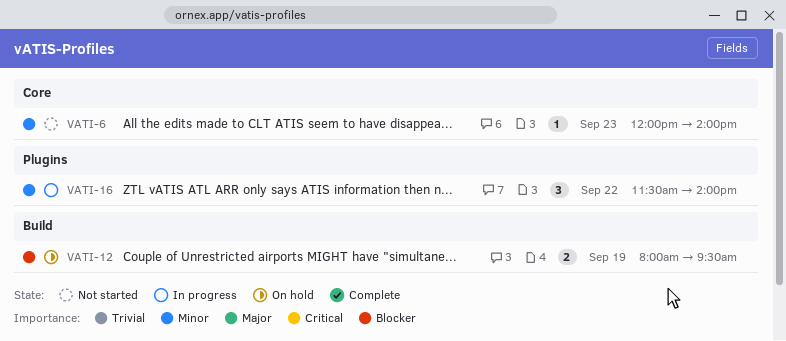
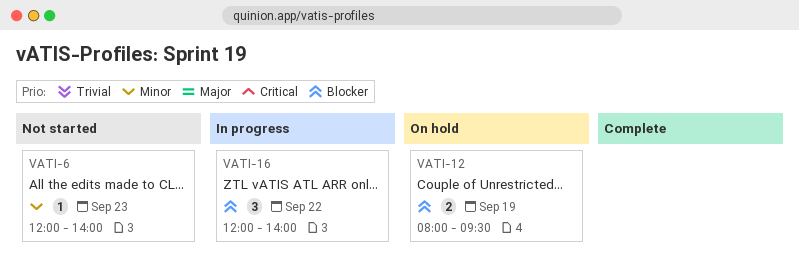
VATI-16, priority: Minor -> Blocker
VATI-16, begins: 11:30 -> 12:00

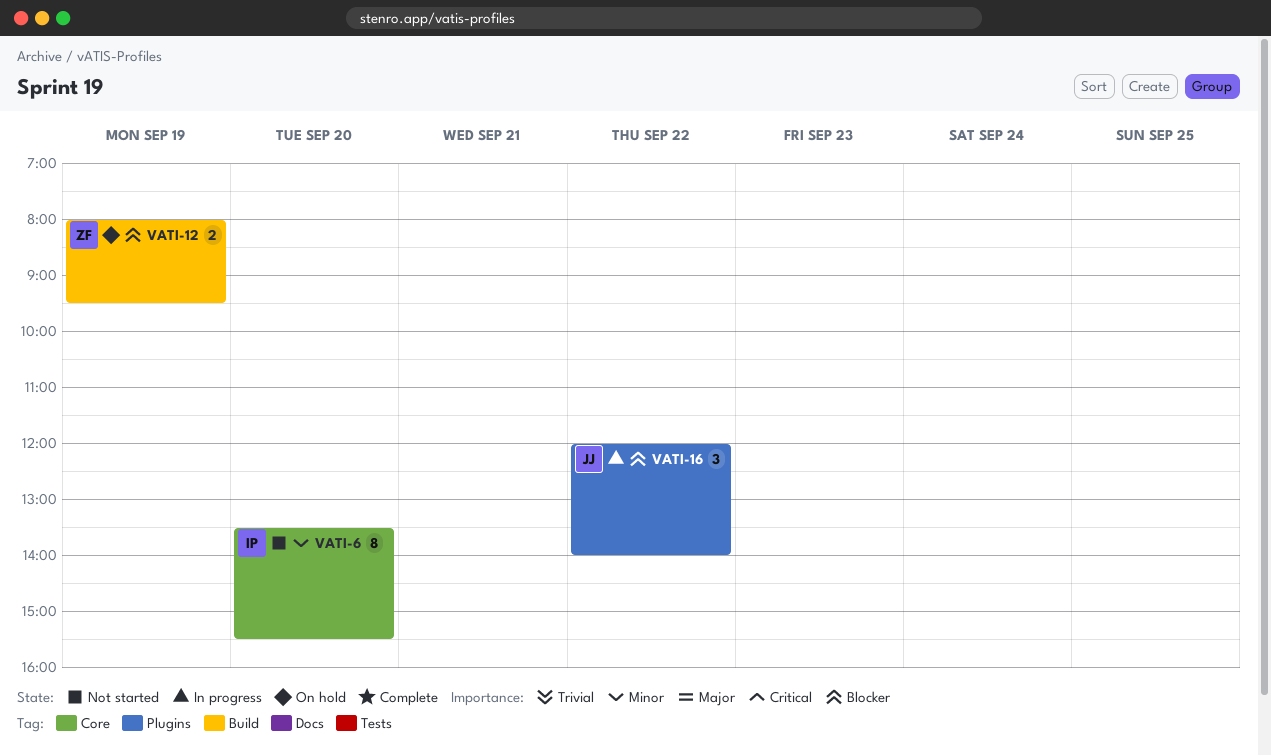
VATI-6, estimate: 1 -> 8
VATI-6, day: Sep 23 -> Sep 20
VATI-6, begins: 12:00 -> 13:30
VATI-6, ends: 14:00 -> 15:30

